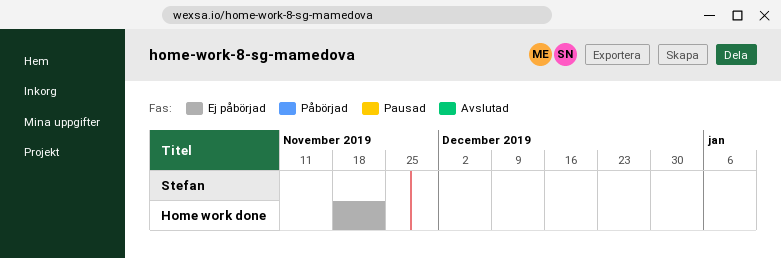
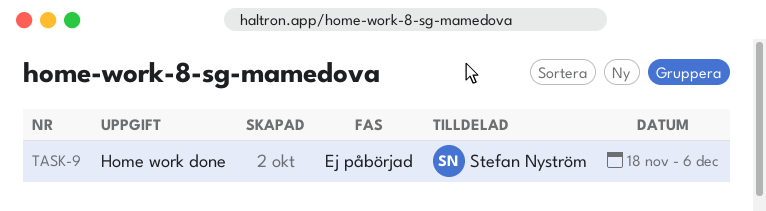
Home work done, due: Nov 22 -> Dec 6

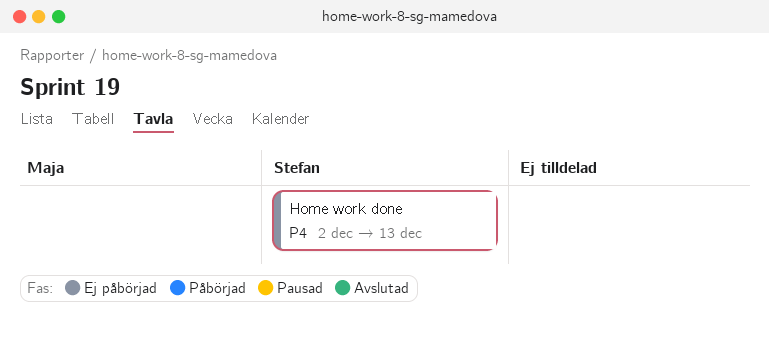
Home work done, start: Nov 18 -> Dec 2
Home work done, due: Dec 6 -> Dec 13

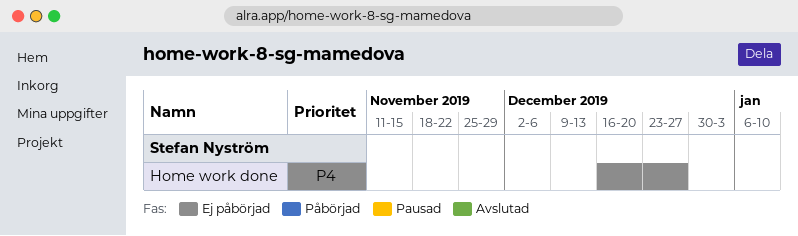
Home work done, start: Dec 2 -> Dec 16
Home work done, due: Dec 13 -> Dec 27

